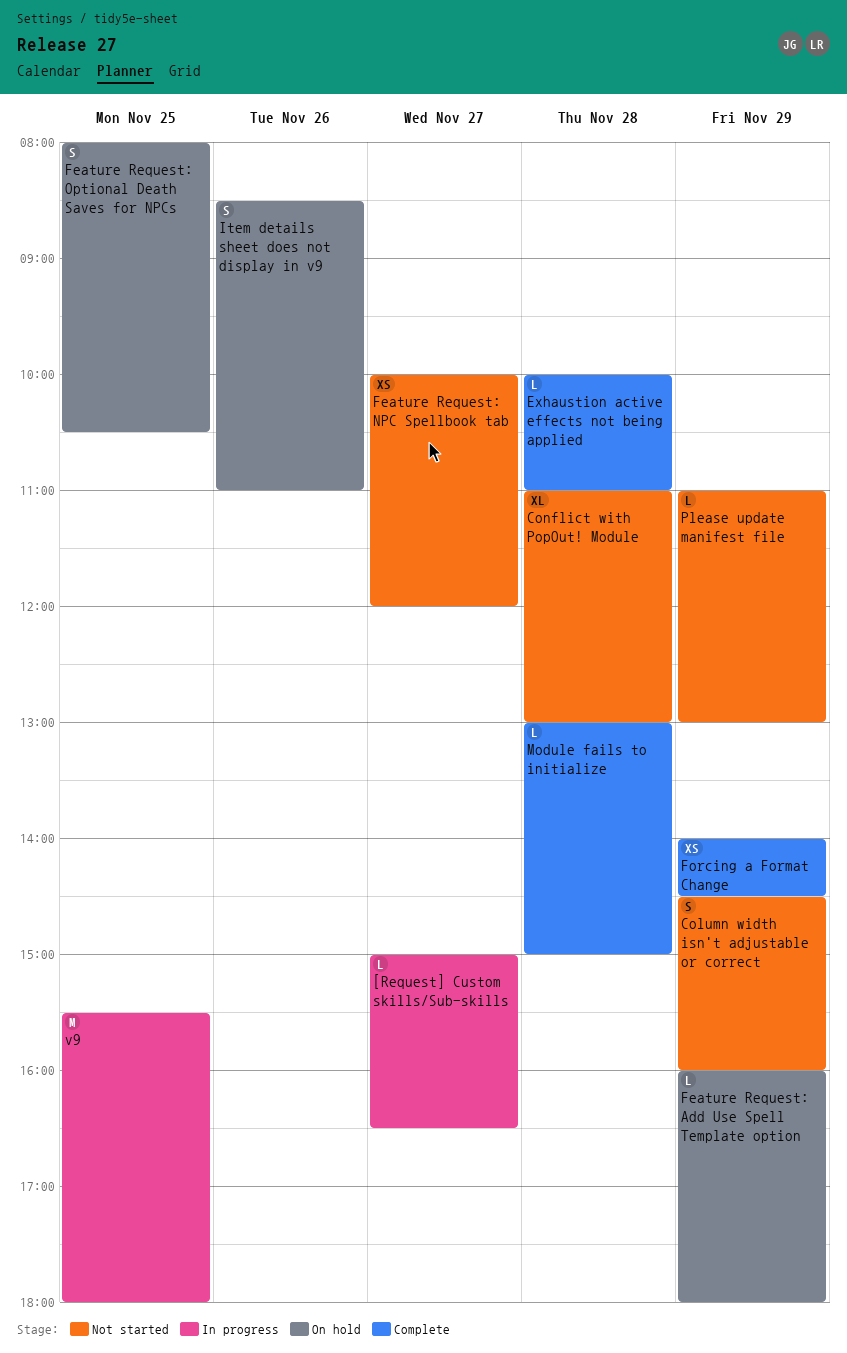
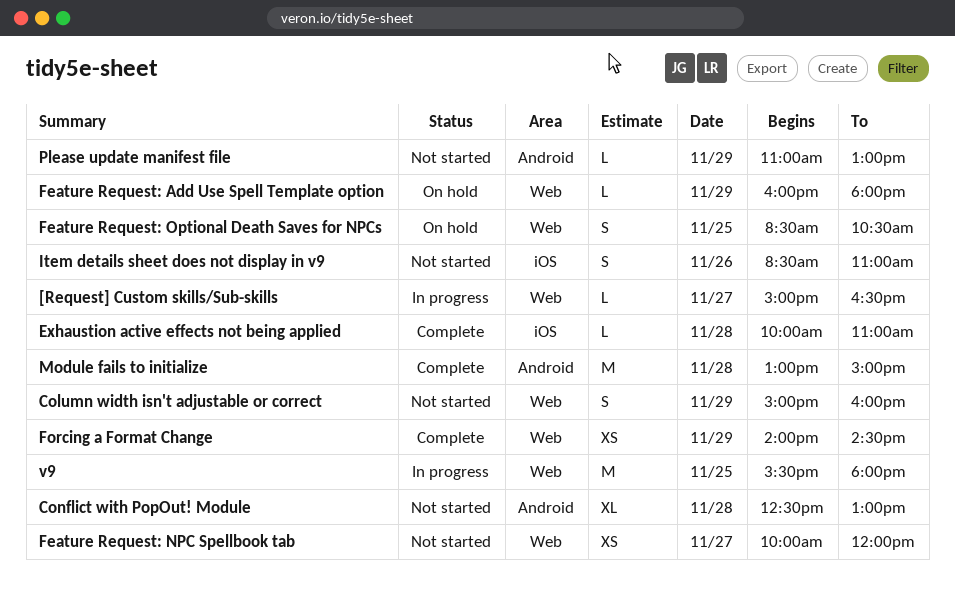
Column width isn't adjustable or correct, begins: 14:30 -> 15:00
Conflict with PopOut! Module, begins: 11:00 -> 12:30
Feature Request: Optional Death Saves for NPCs, begins: 08:00 -> 08:30
Item details sheet does not display in v9, status: On hold -> Not started
Module fails to initialize, estimate: L -> M

